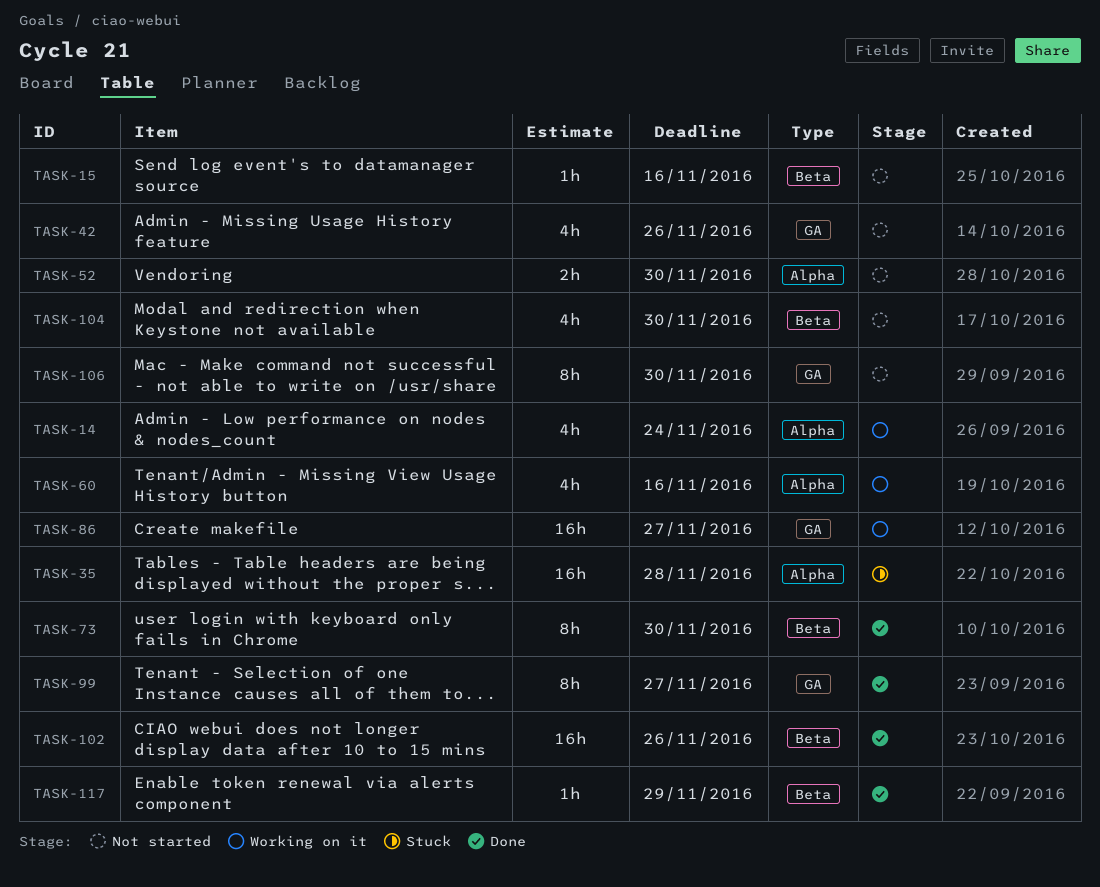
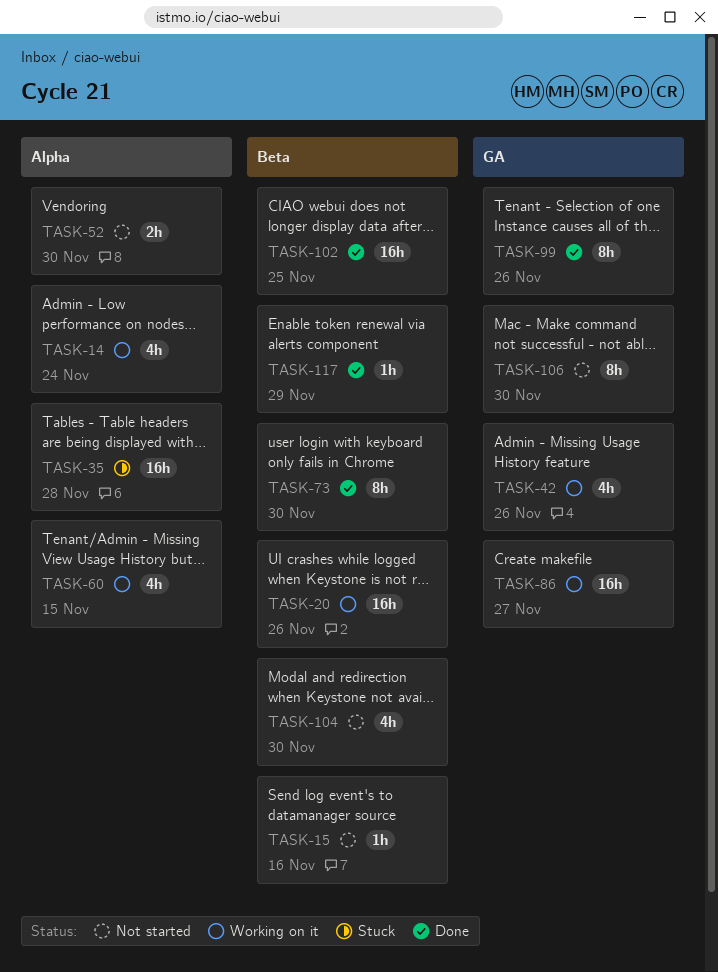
TASK-20: none -> present
TASK-42, status: Not started -> Working on it
TASK-60, due: Nov 16 -> Nov 15
TASK-99, due: Nov 27 -> Nov 26
TASK-102, due: Nov 26 -> Nov 25

